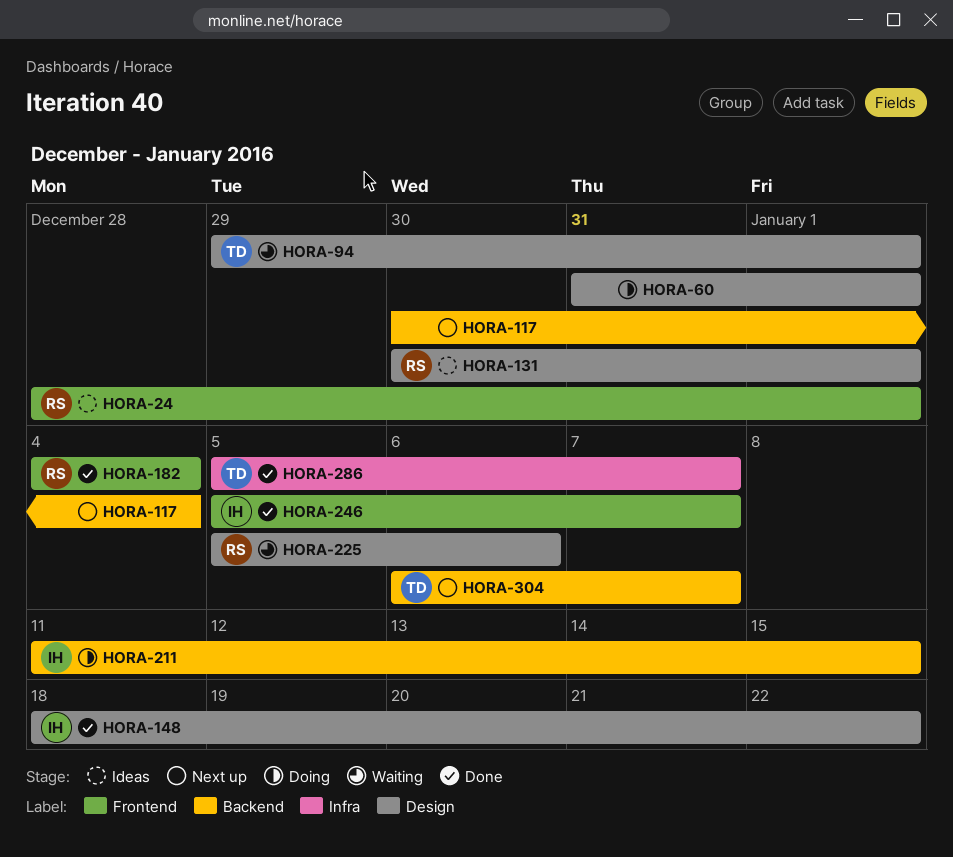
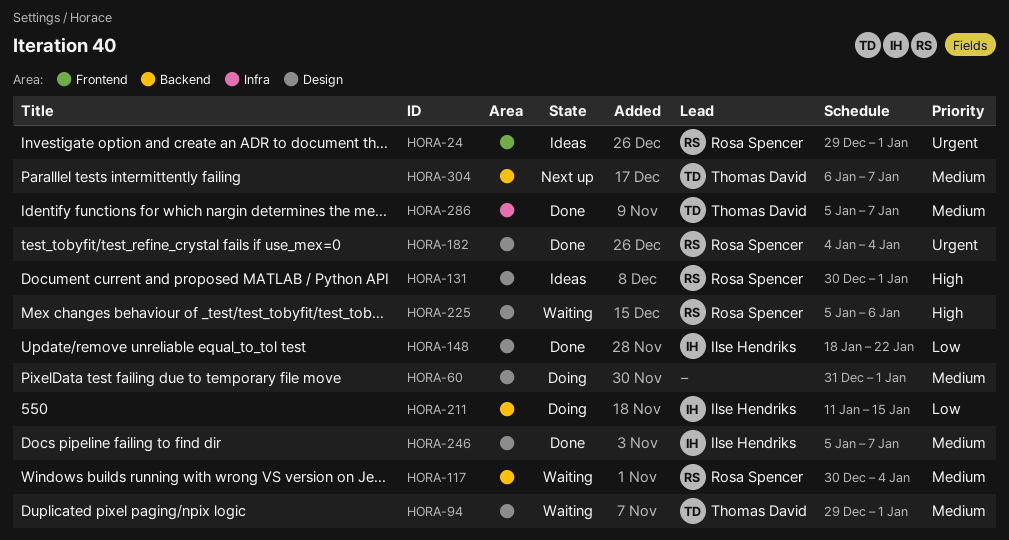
HORA-24, start: Dec 28 -> Dec 29
HORA-117, status: Next up -> Waiting
HORA-117, owner: none -> Rosa Spencer
HORA-182, label: Frontend -> Design
HORA-246, label: Frontend -> Design

